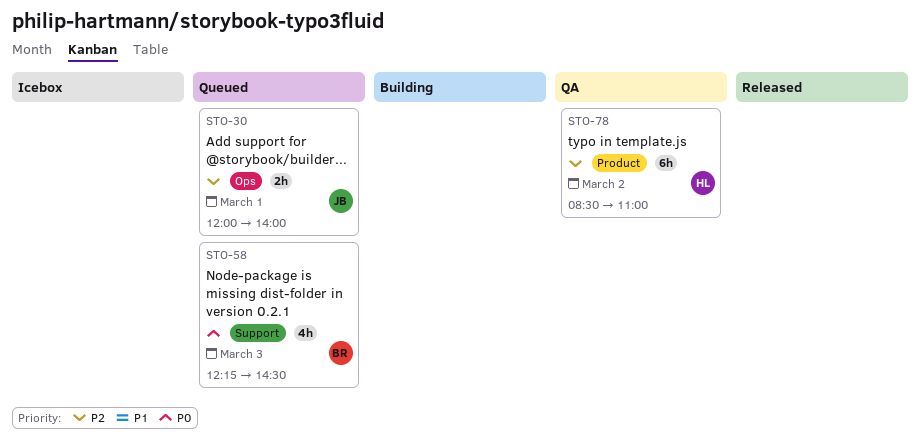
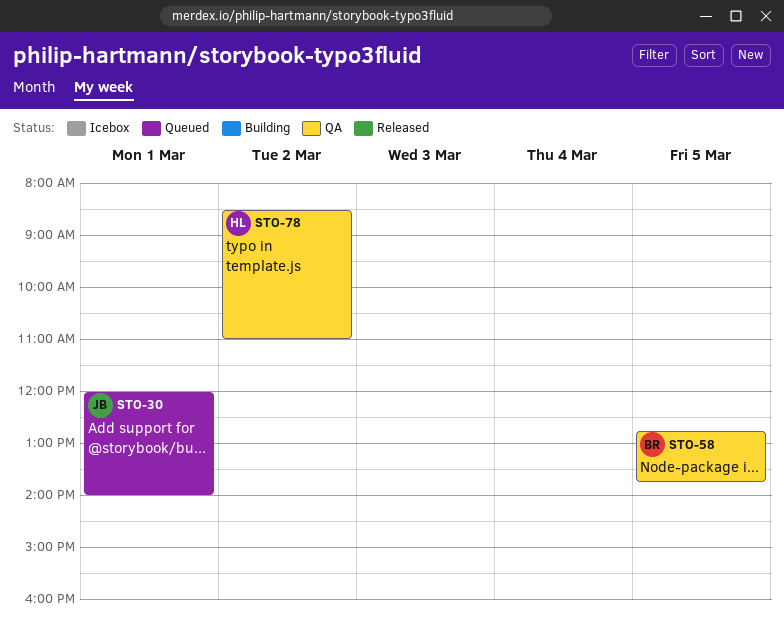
STO-58, status: Queued -> QA
STO-58, day: Mar 3 -> Mar 5
STO-58, begins: 12:15 -> 12:45
STO-58, ends: 14:30 -> 13:45

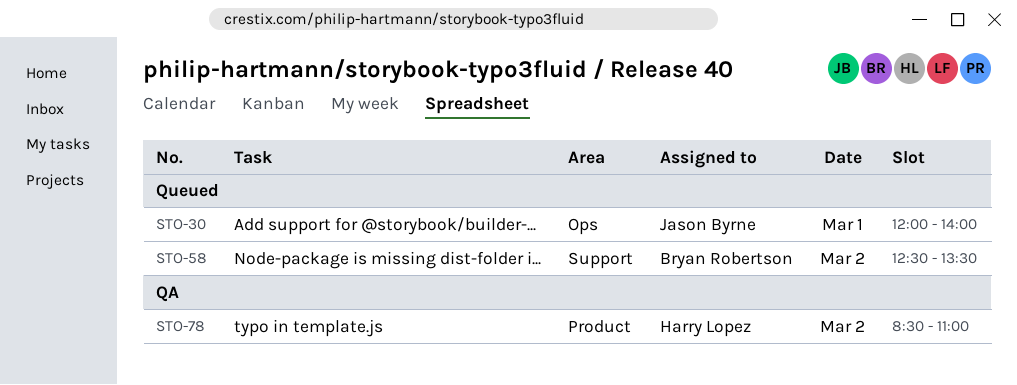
STO-58, status: QA -> Queued
STO-58, day: Mar 5 -> Mar 2
STO-58, begins: 12:45 -> 12:30
STO-58, ends: 13:45 -> 13:30

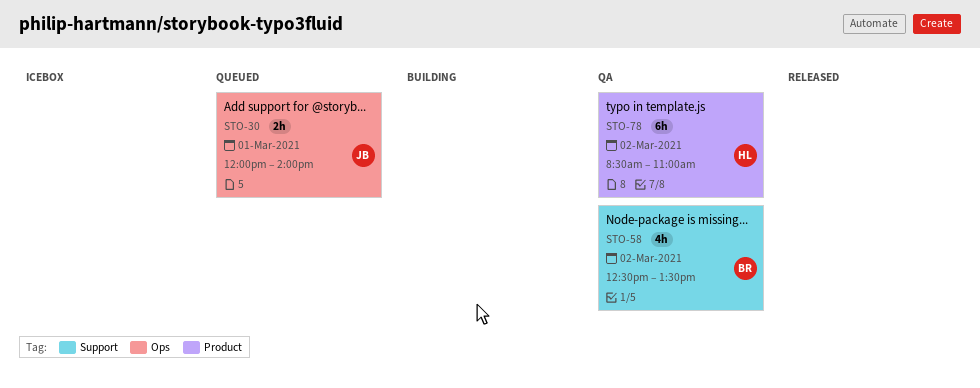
STO-58, status: Queued -> QA

